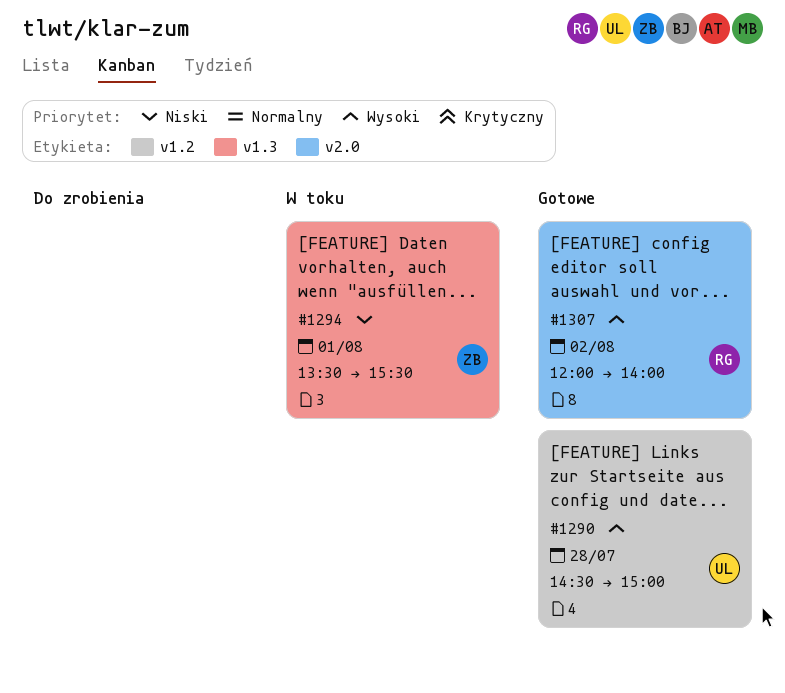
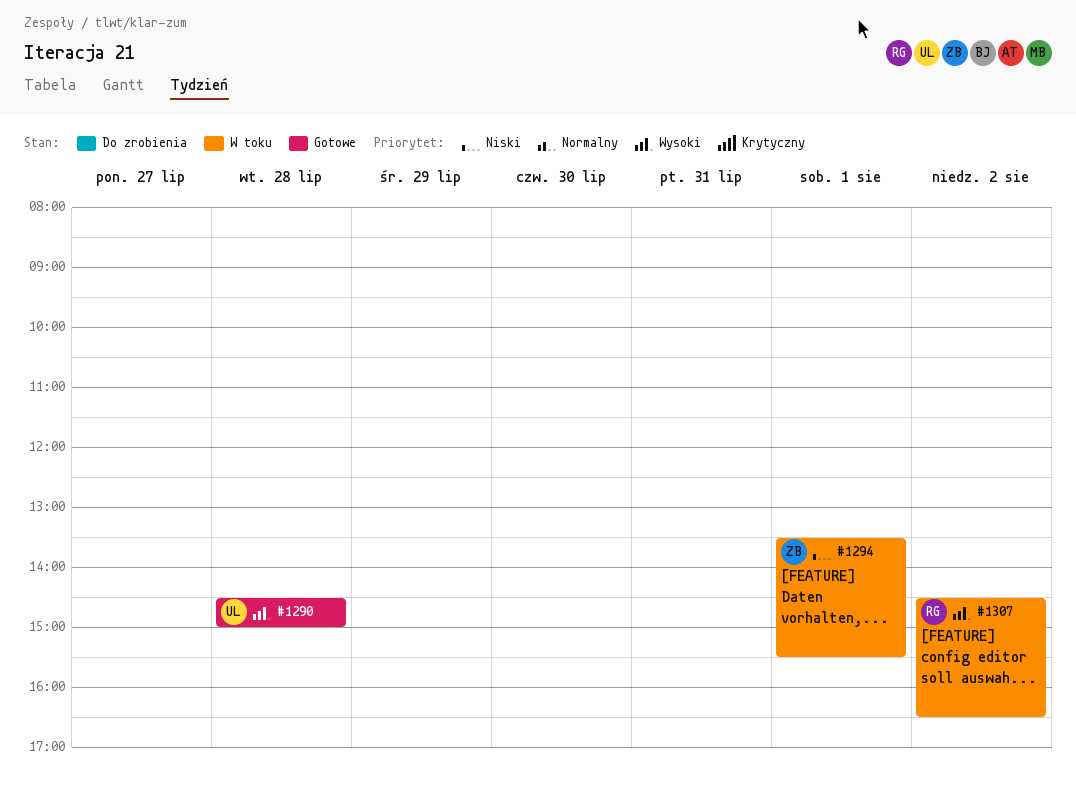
#1307, status: Gotowe -> W toku
#1307, begins: 12:00 -> 14:30
#1307, ends: 14:00 -> 16:30

